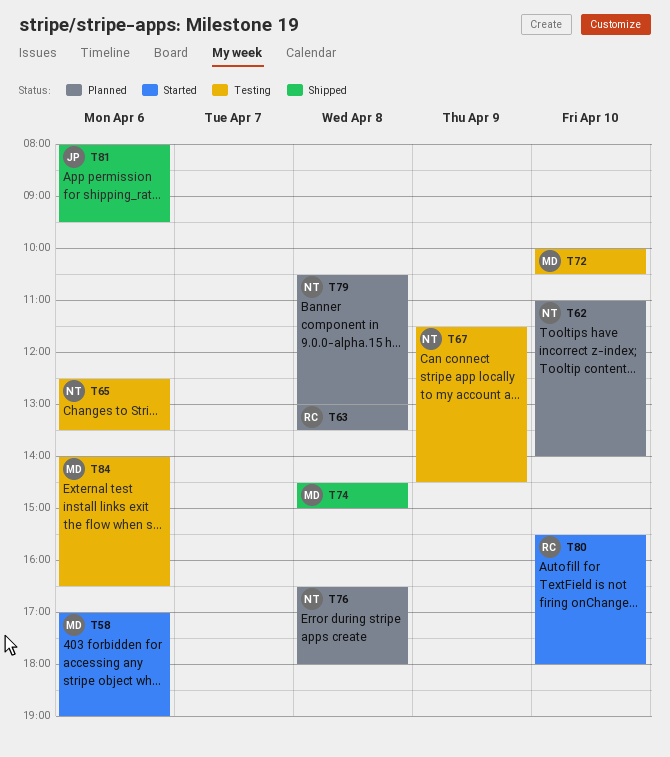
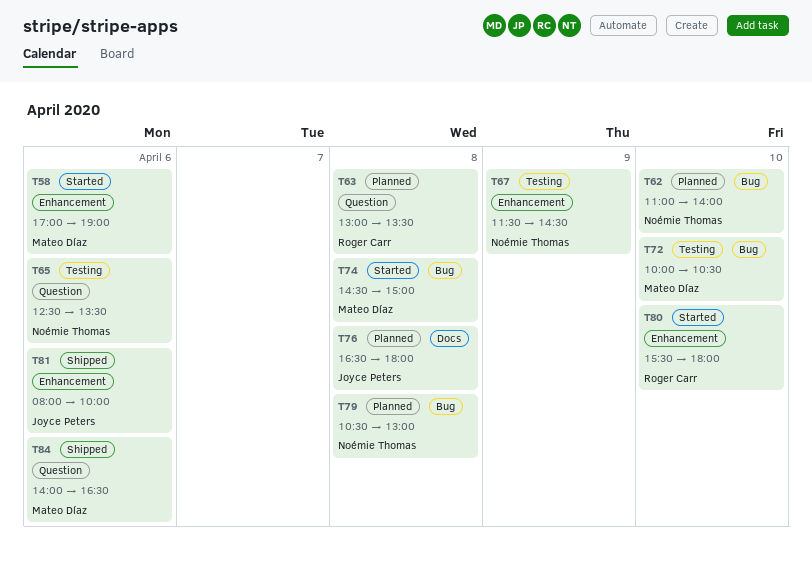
T74, status: Shipped -> Started
T76, owner: Noémie Thomas -> Joyce Peters
T81, ends: 09:30 -> 10:00
T84, status: Testing -> Shipped

